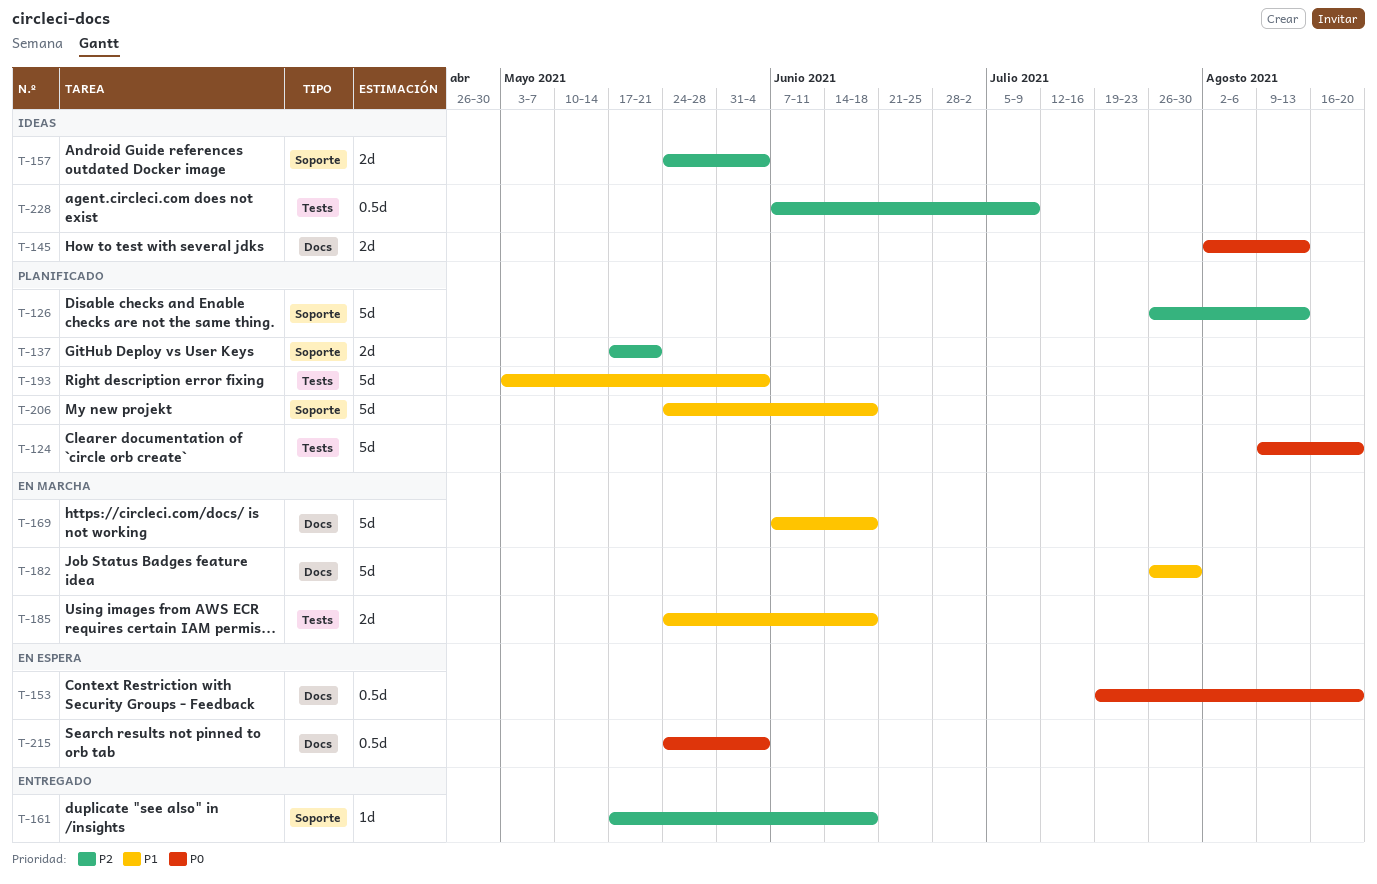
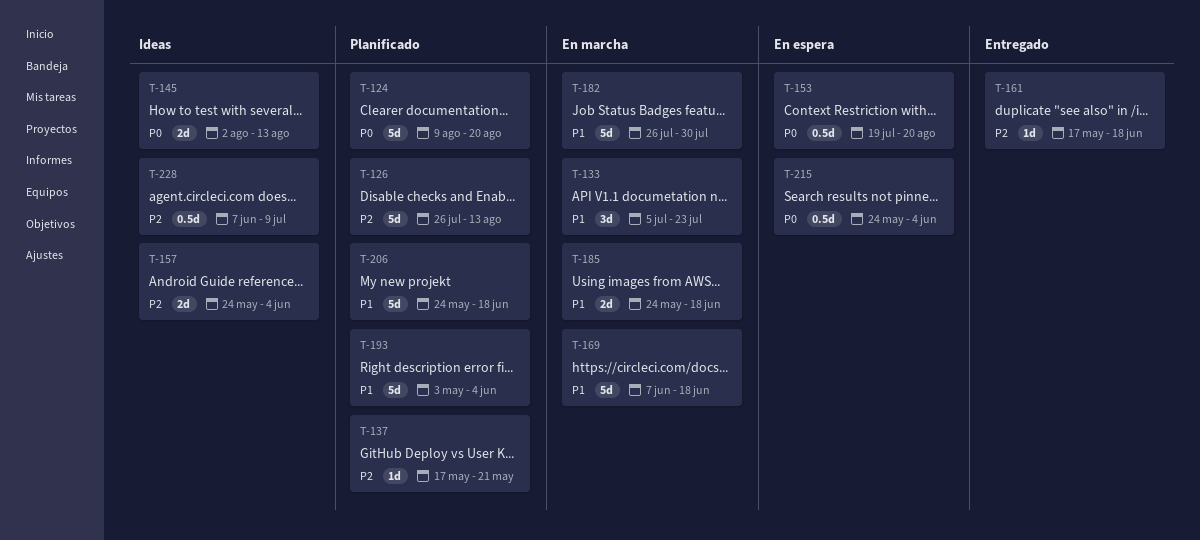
T-133: none -> present
T-137, estimate: 2d -> 1d

